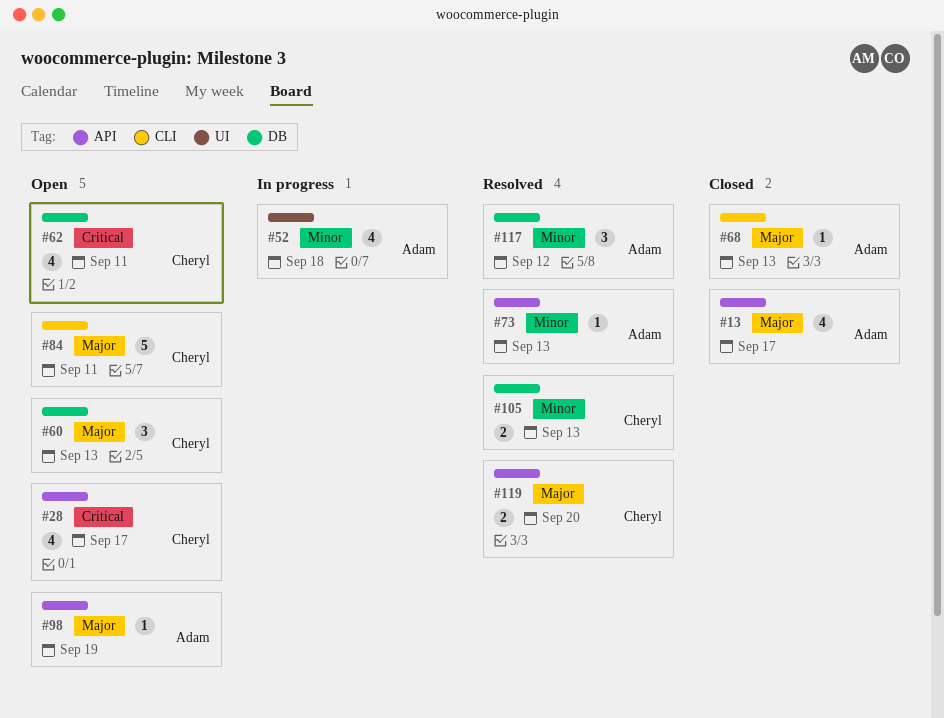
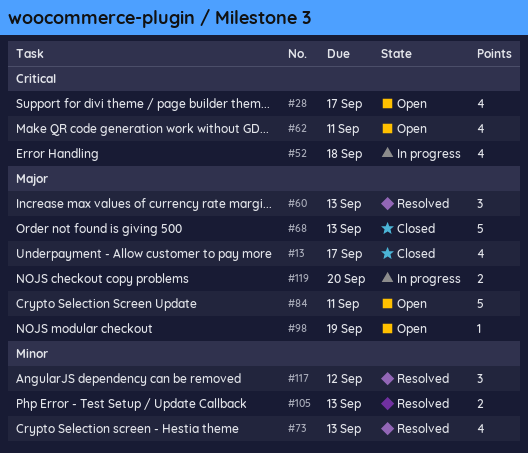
#52, priority: Minor -> Critical
#60, status: Open -> Resolved
#68, estimate: 1 -> 5
#73, estimate: 1 -> 4
#119, status: Resolved -> In progress

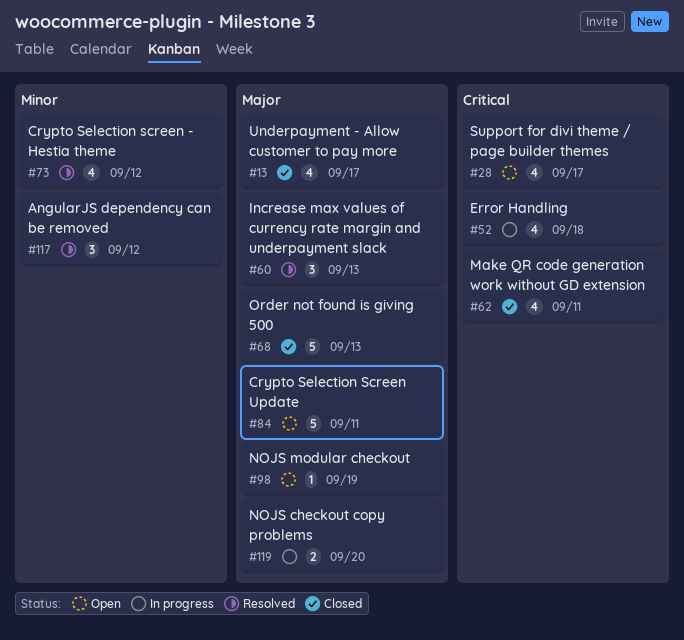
#62, status: Open -> Closed
#73, due: Sep 13 -> Sep 12
#105: present -> none

